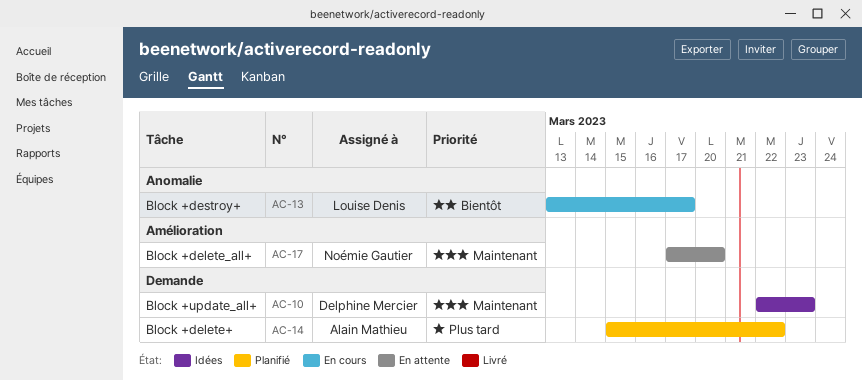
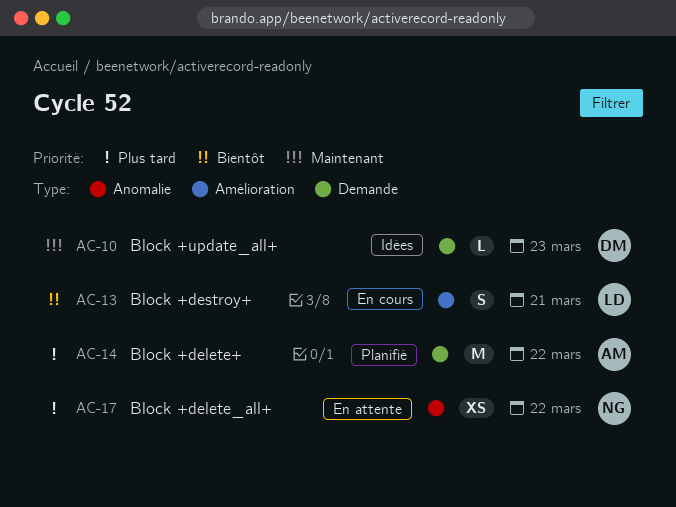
AC-13, label: Anomalie -> Amélioration
AC-13, due: Mar 17 -> Mar 21
AC-17, priority: Maintenant -> Plus tard
AC-17, label: Amélioration -> Anomalie
AC-17, due: Mar 20 -> Mar 22

